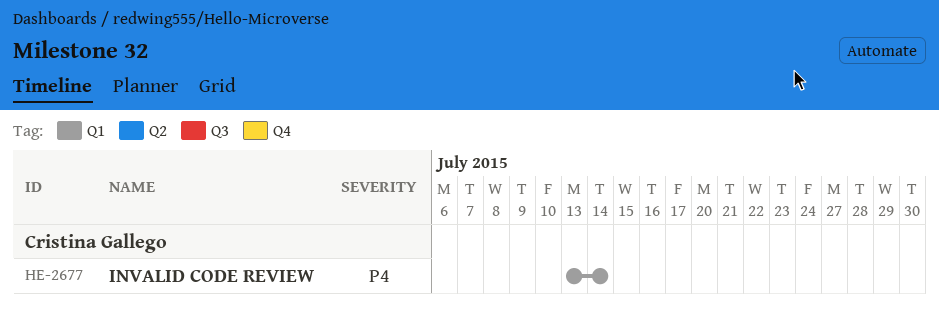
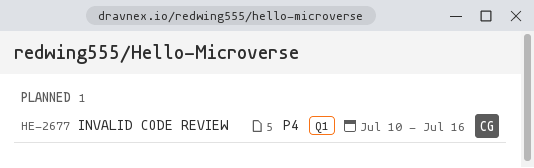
HE-2677, start: Jul 13 -> Jul 10
HE-2677, due: Jul 14 -> Jul 16

